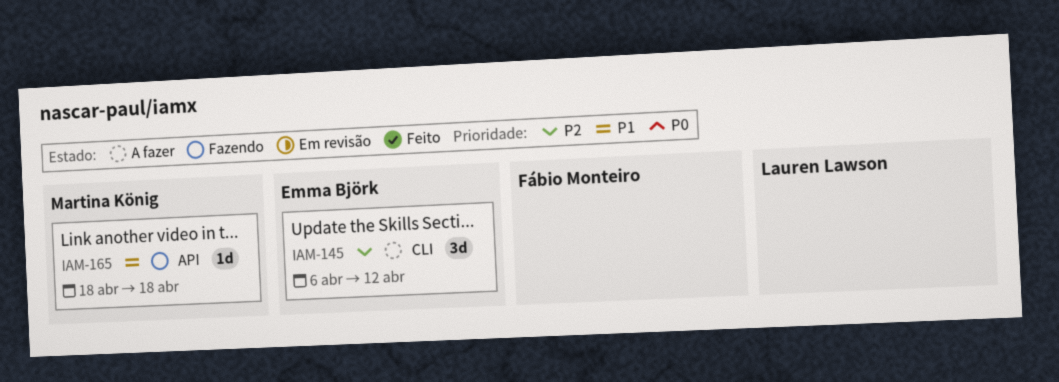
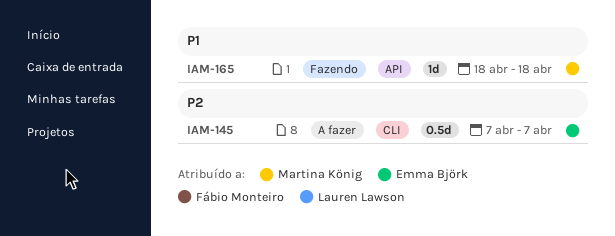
IAM-145, estimate: 3d -> 0.5d
IAM-145, start: Apr 6 -> Apr 7
IAM-145, due: Apr 12 -> Apr 7

